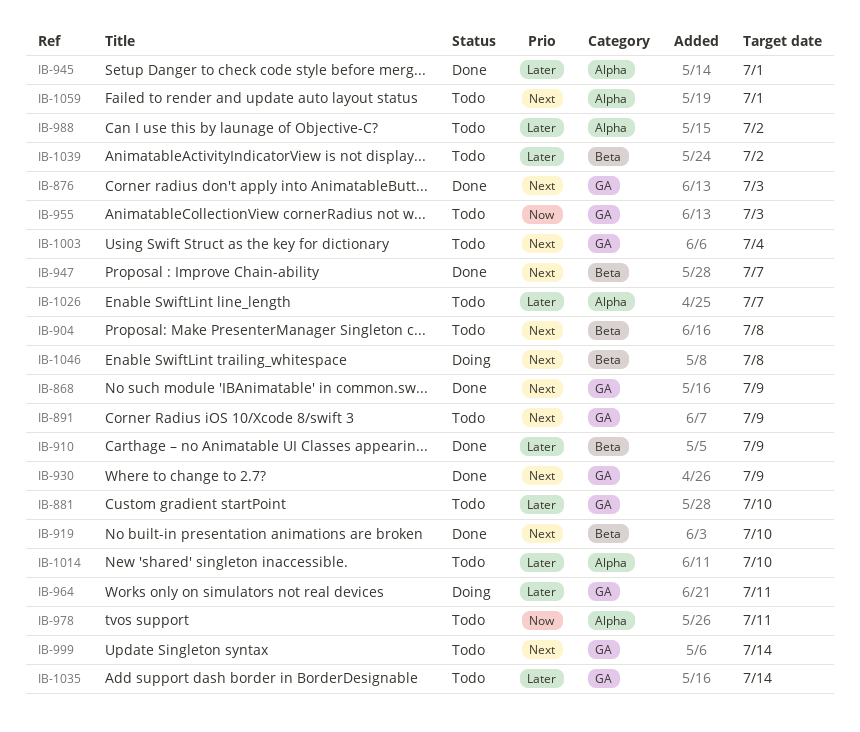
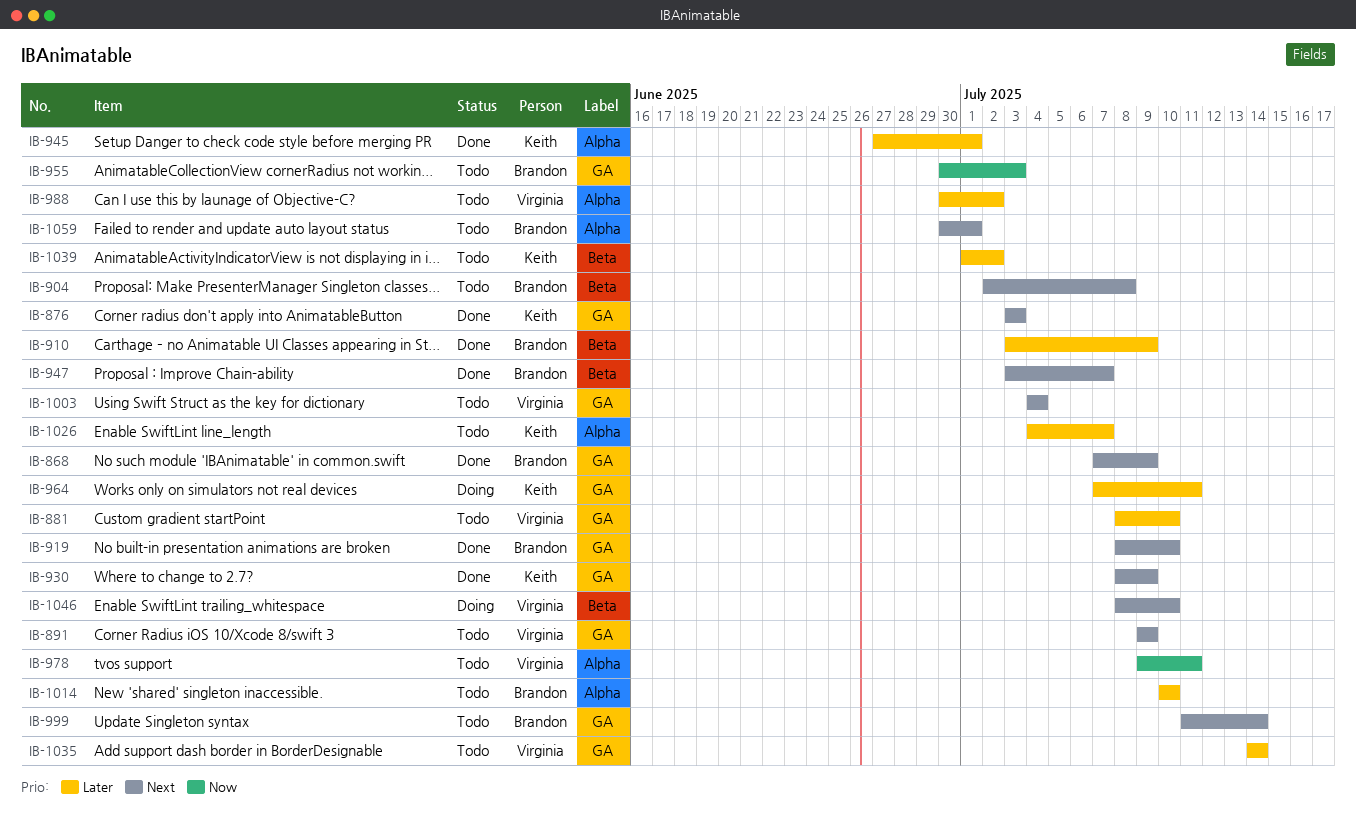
IB-919, label: Beta -> GA
IB-1046, due: Jul 8 -> Jul 10

